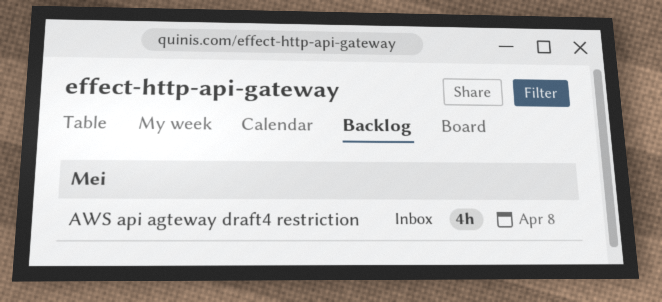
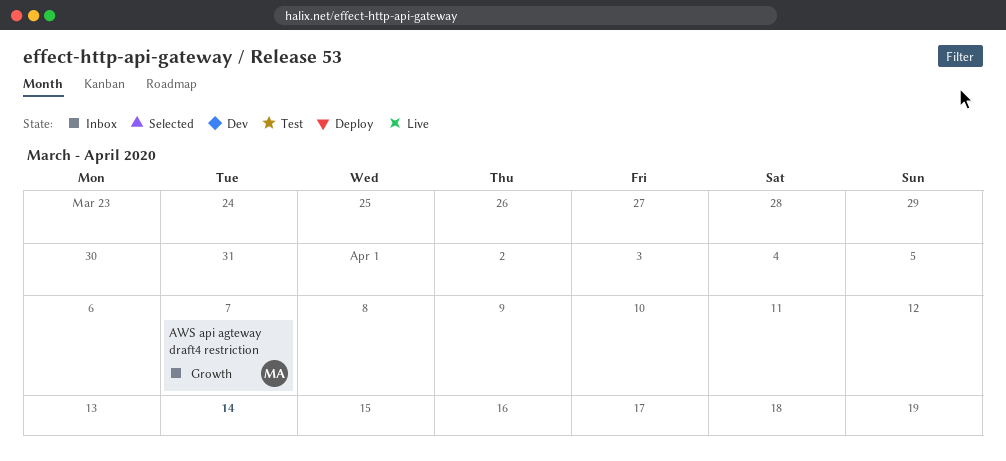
AWS api agteway draft4 restriction, due: Apr 8 -> Apr 7

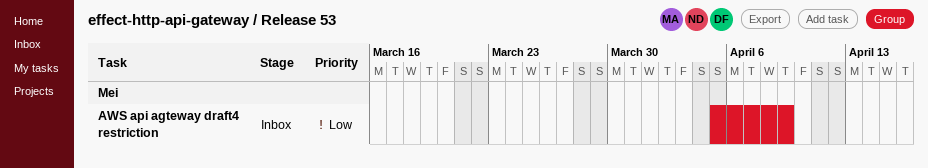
AWS api agteway draft4 restriction, due: Apr 7 -> Apr 9

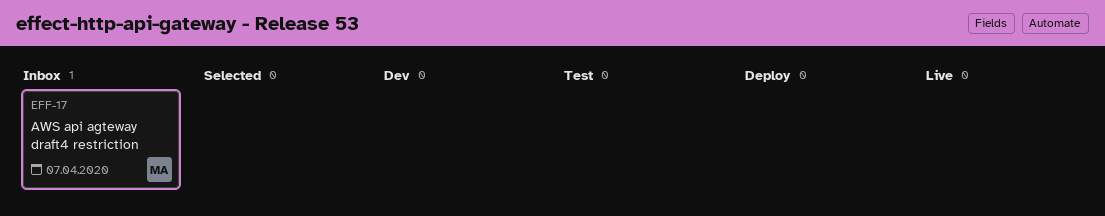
AWS api agteway draft4 restriction, due: Apr 9 -> Apr 7

